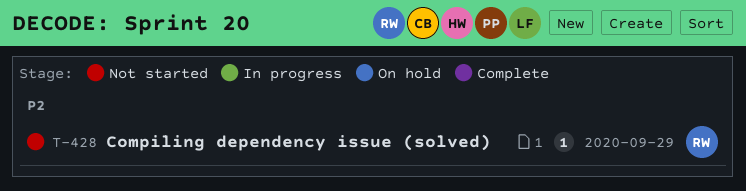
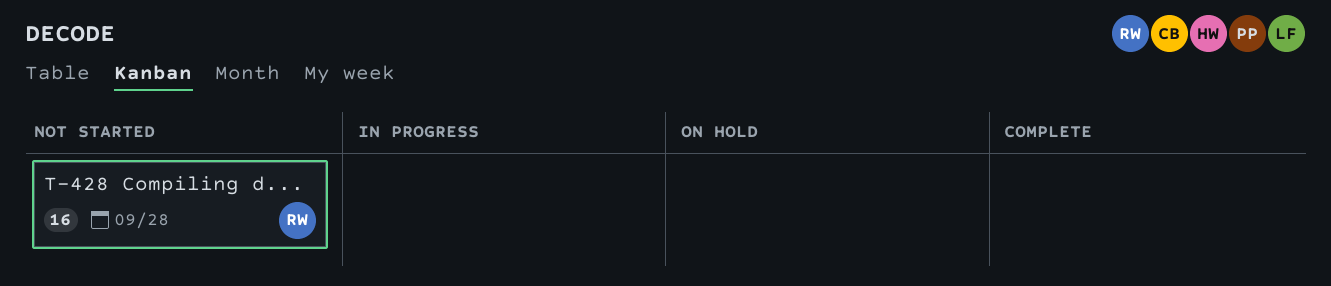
T-428, estimate: 1 -> 16
T-428, due: Sep 29 -> Sep 28

